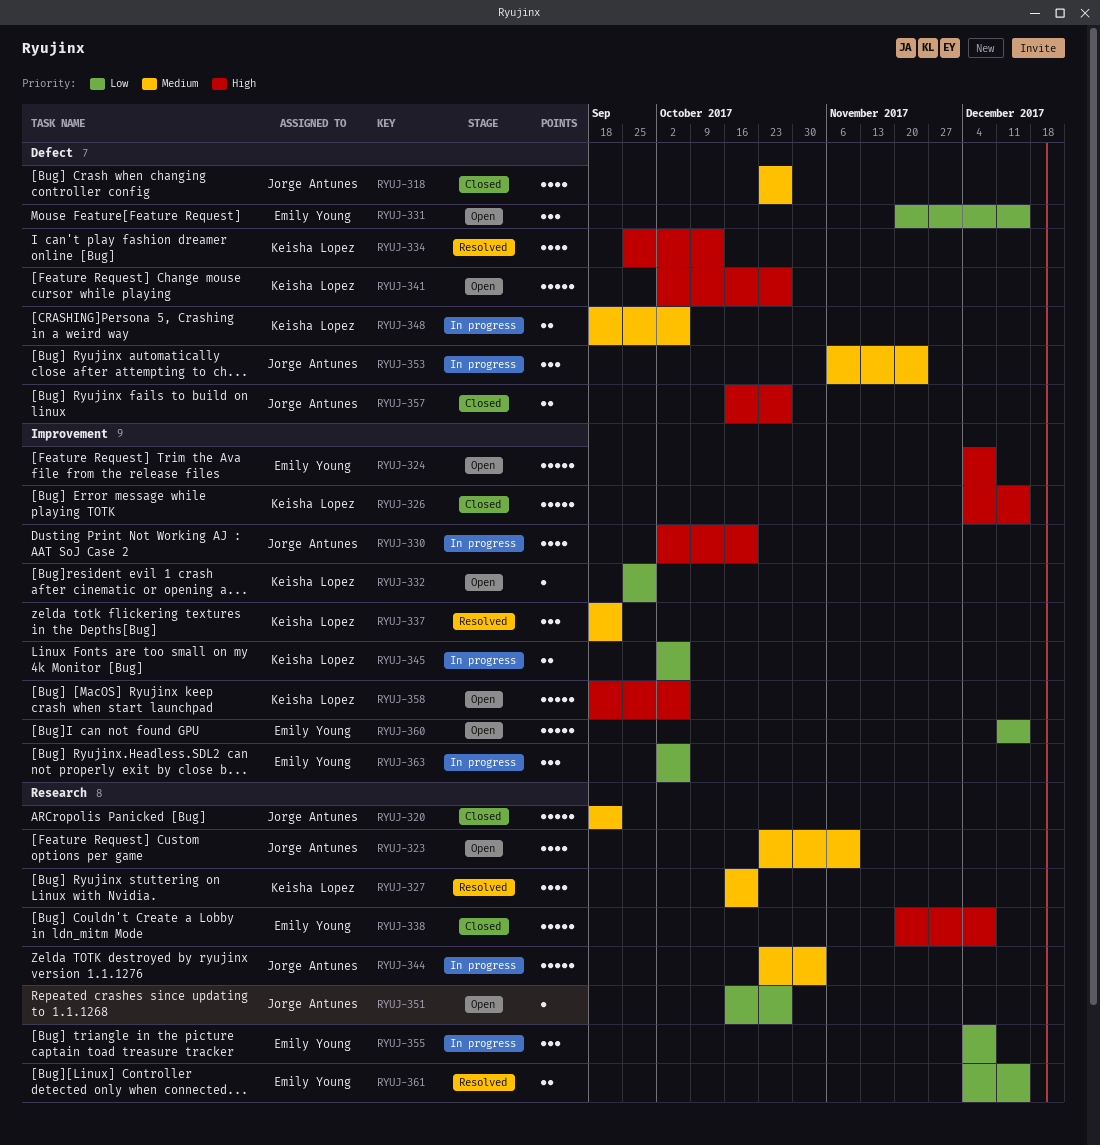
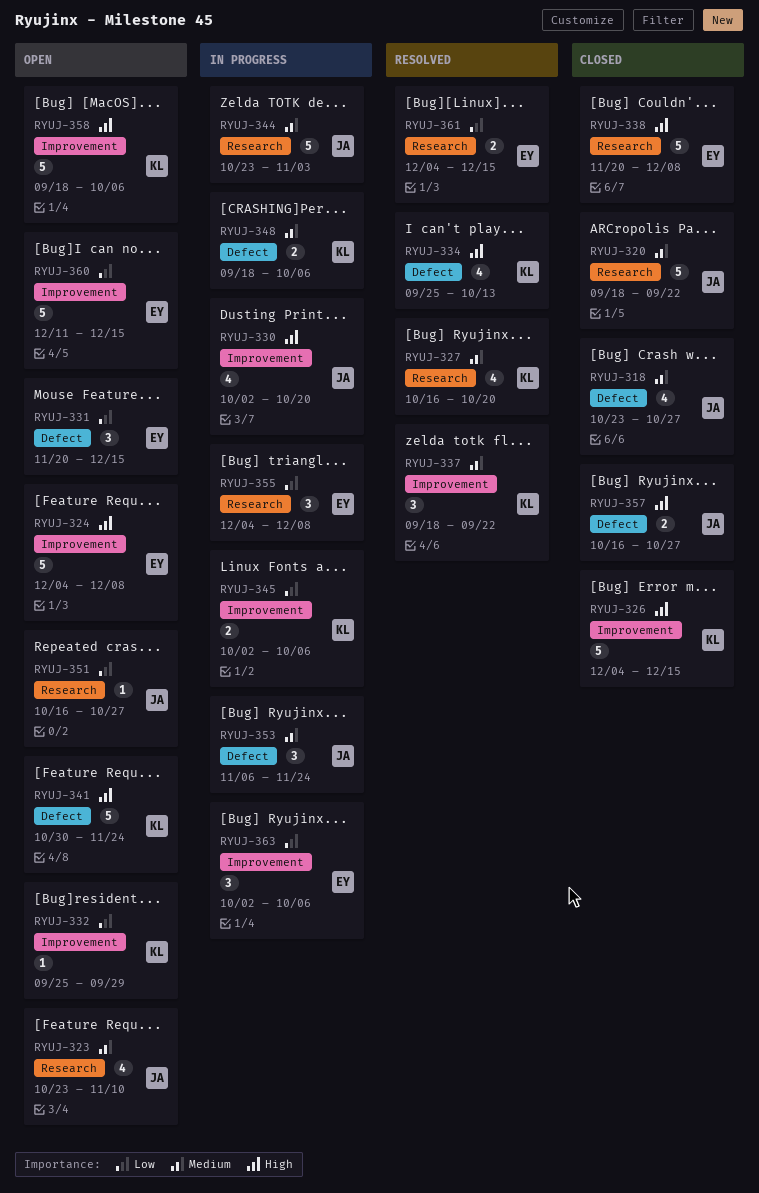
RYUJ-341, start: Oct 2 -> Oct 30
RYUJ-341, due: Oct 27 -> Nov 24

